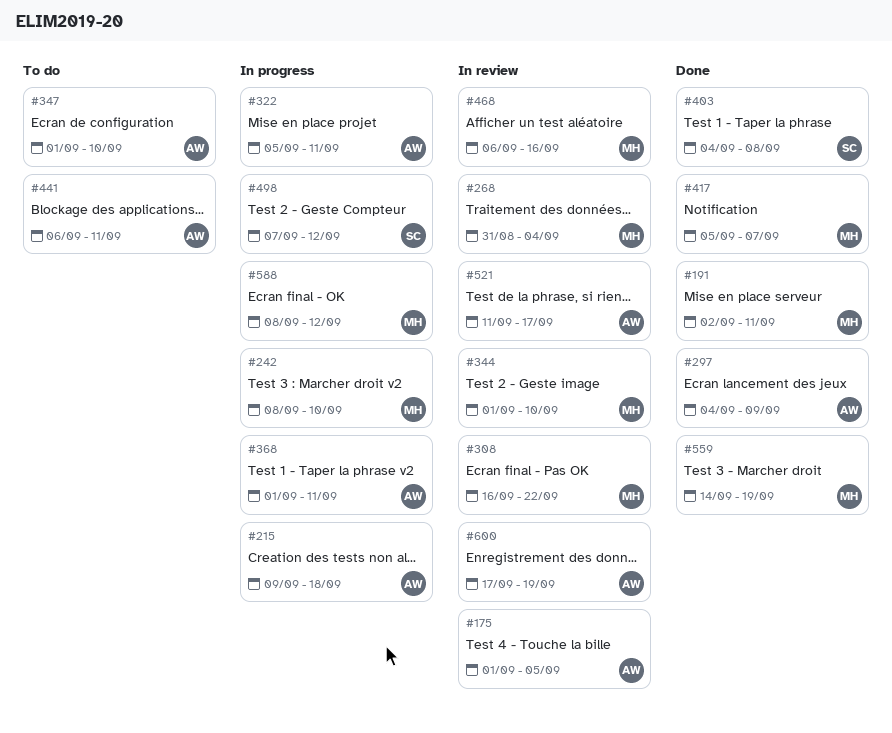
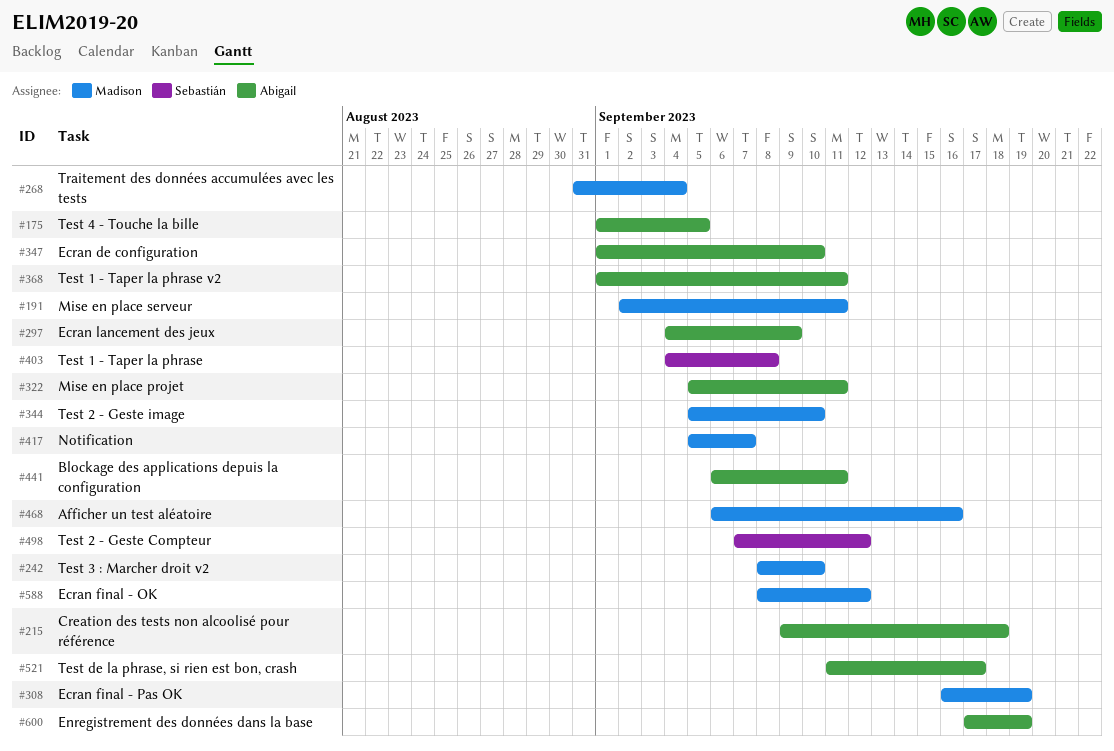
#308, due: Sep 22 -> Sep 19
#344, start: Sep 1 -> Sep 5
#559: present -> none

